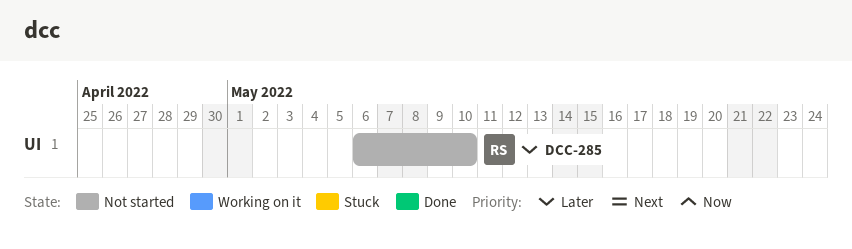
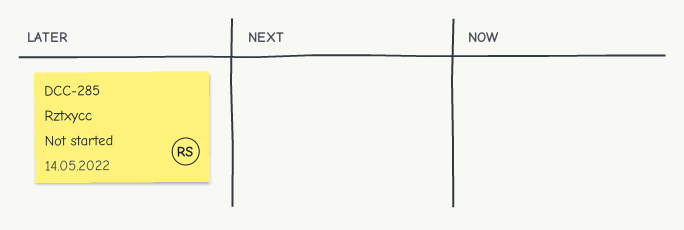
DCC-285, due: May 10 -> May 14

